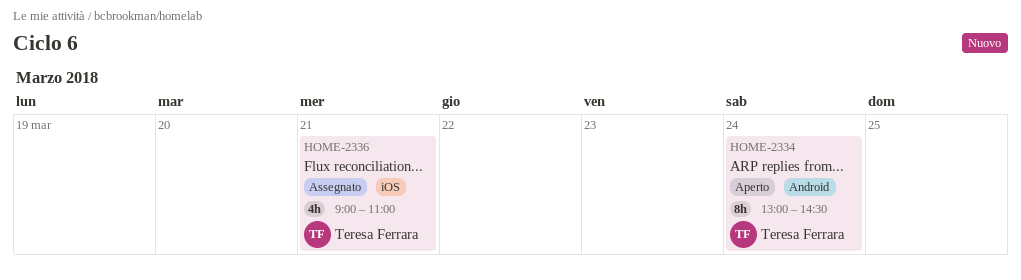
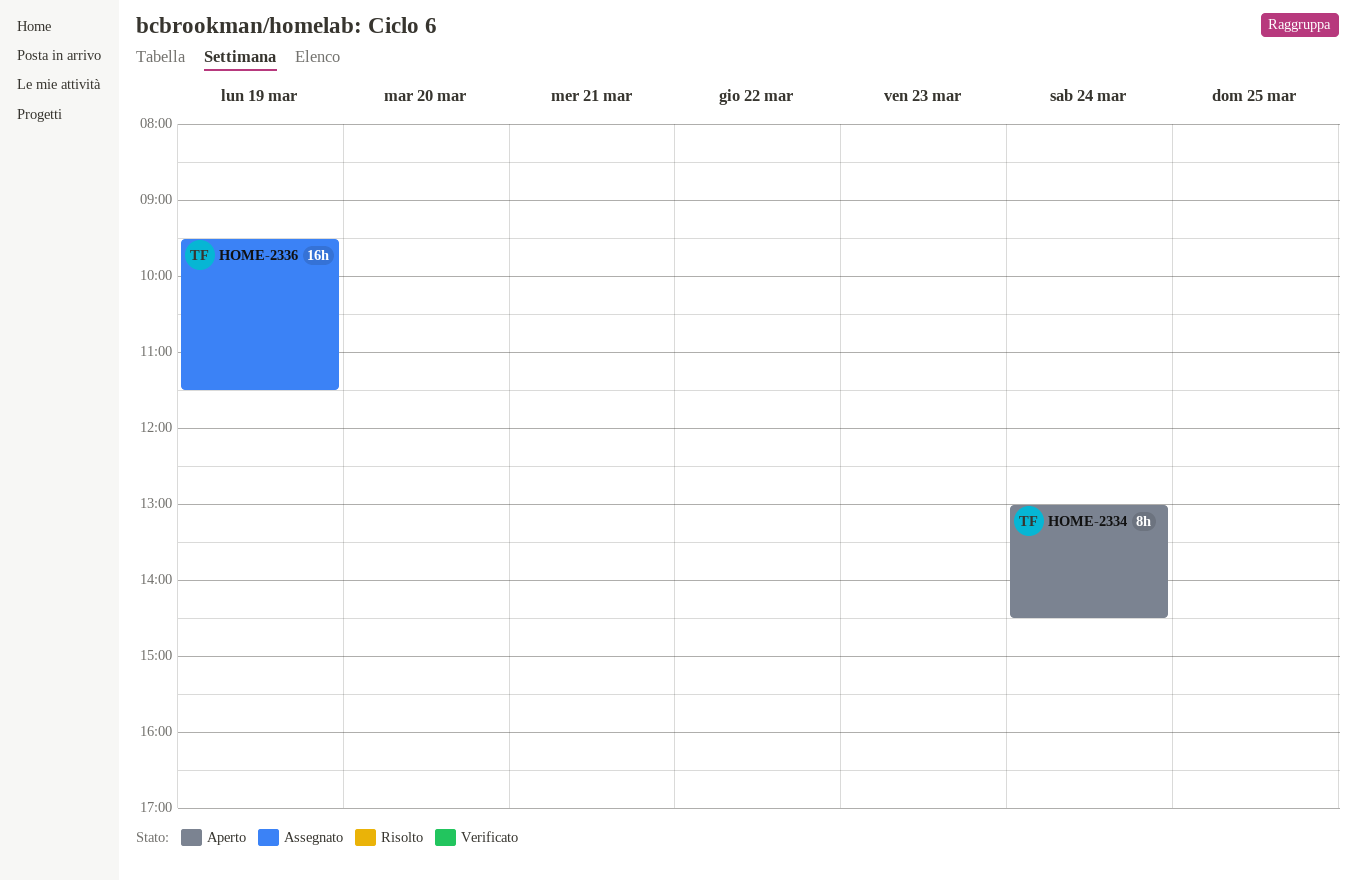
HOME-2336, estimate: 4h -> 16h
HOME-2336, day: Mar 21 -> Mar 19
HOME-2336, begins: 09:00 -> 09:30
HOME-2336, ends: 11:00 -> 11:30

